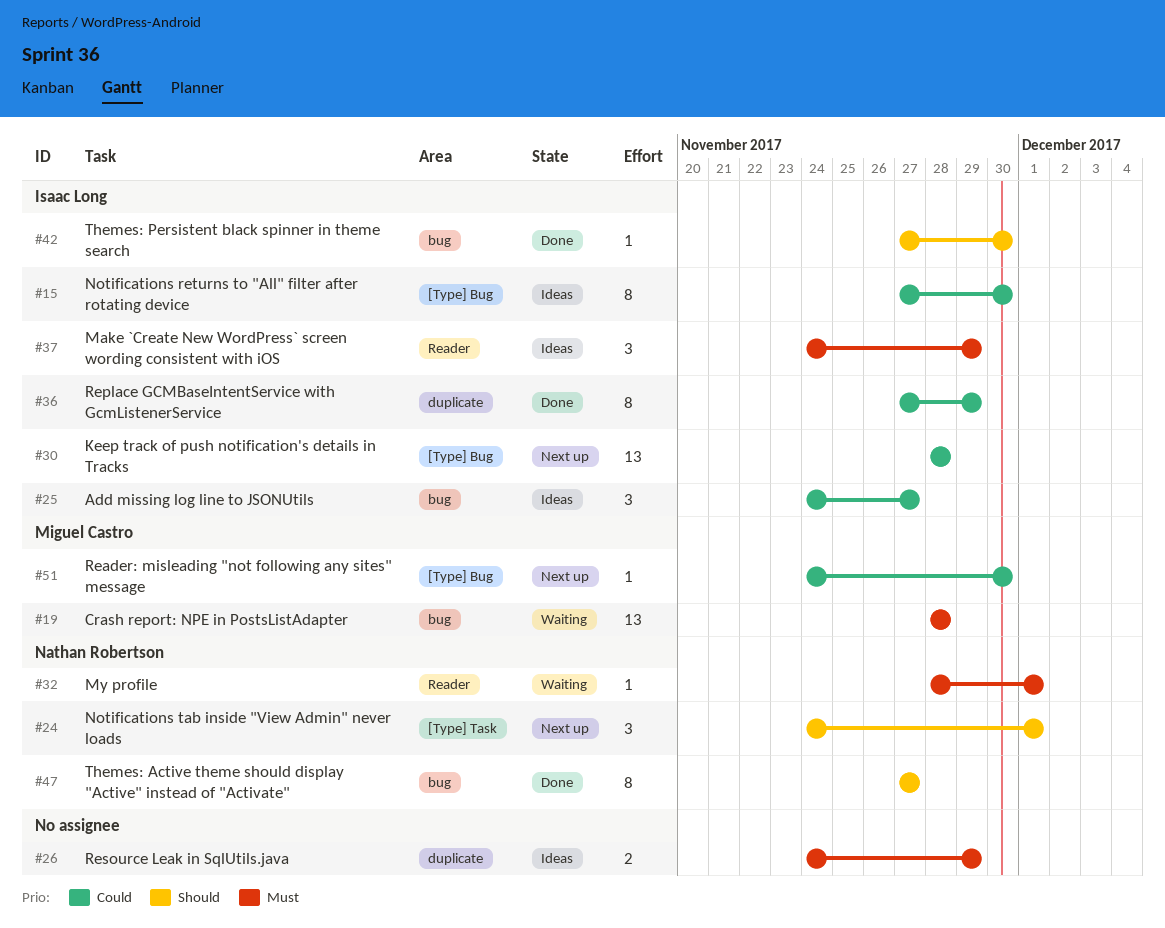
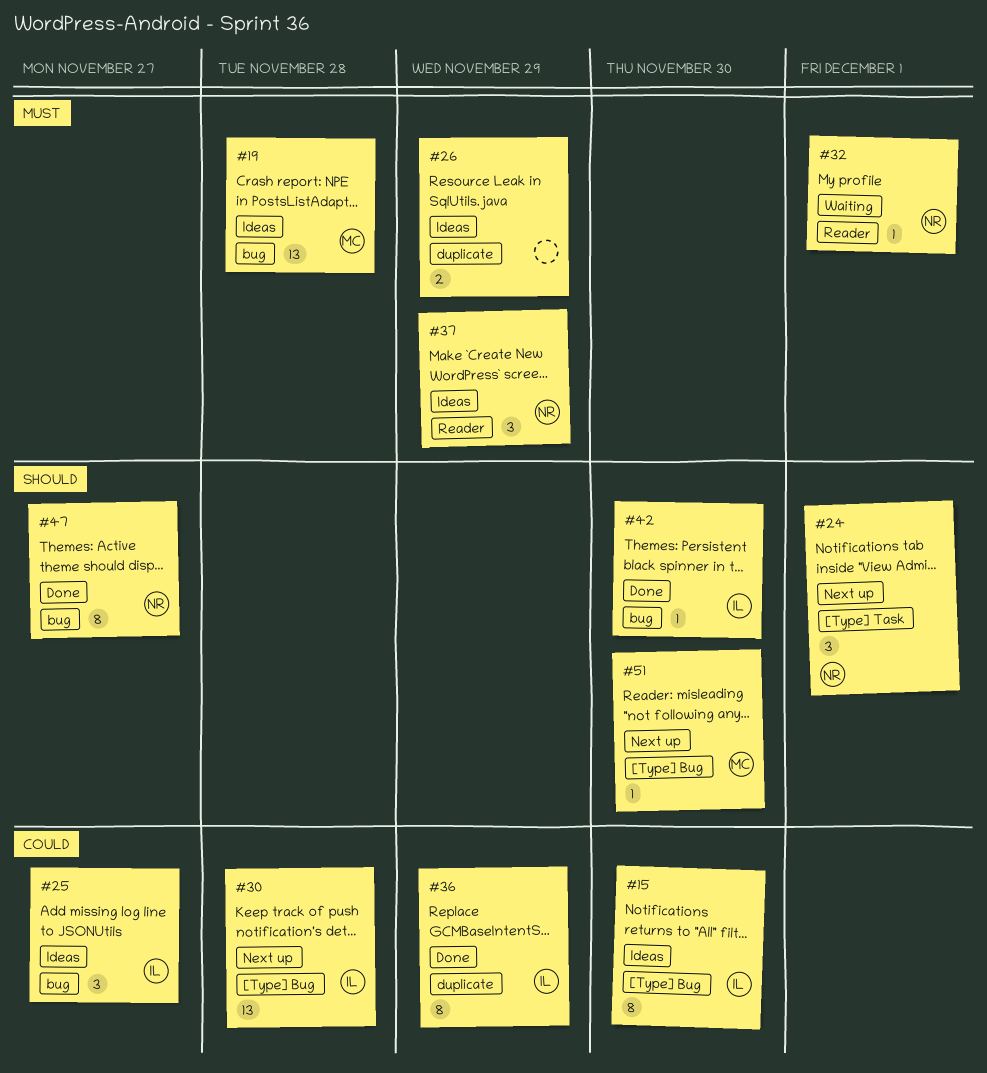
#19, status: Waiting -> Ideas
#37, owner: Isaac Long -> Nathan Robertson
#51, priority: Could -> Should

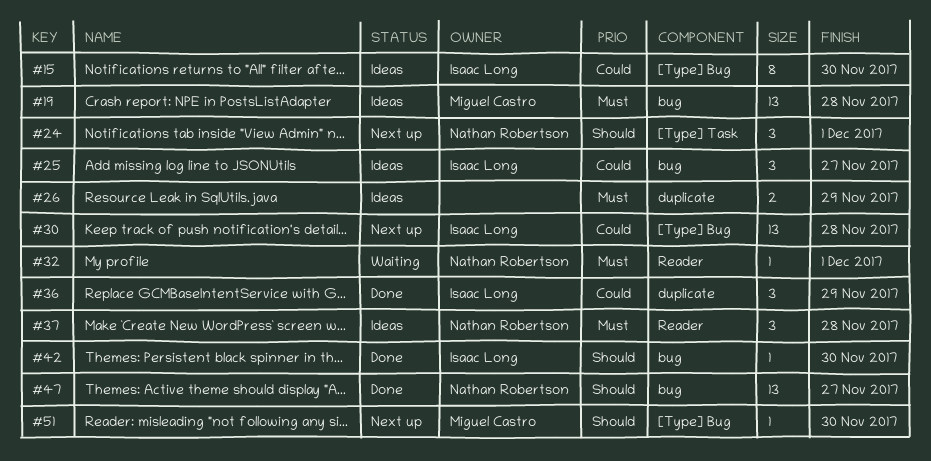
#36, estimate: 8 -> 3
#37, due: Nov 29 -> Nov 28
#47, estimate: 8 -> 13

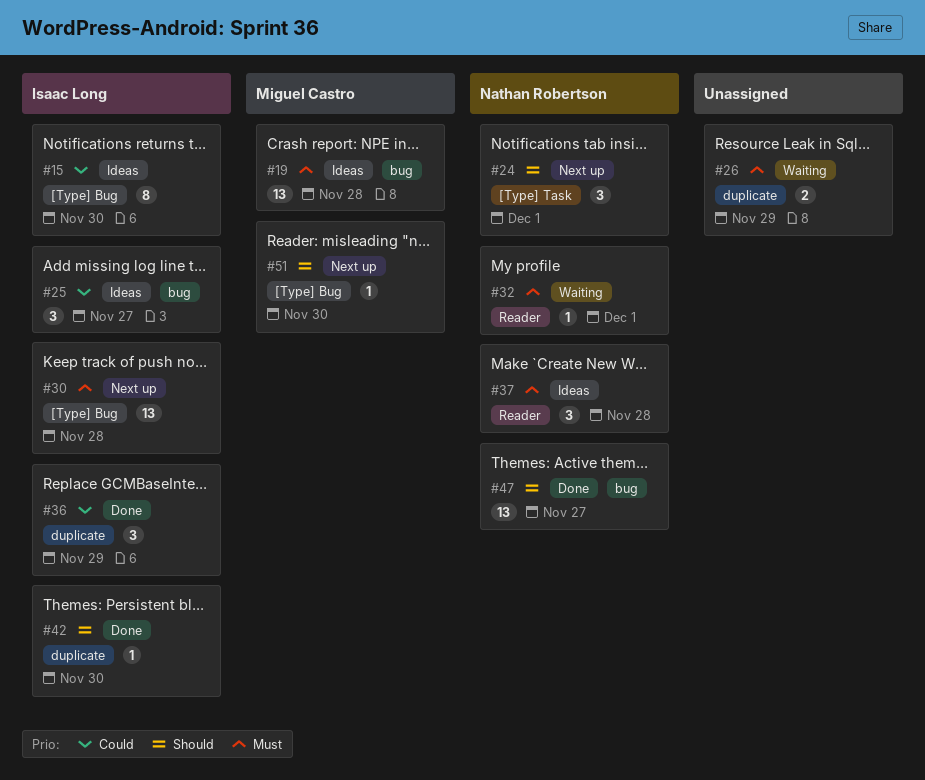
#26, status: Ideas -> Waiting
#30, priority: Could -> Must
#42, label: bug -> duplicate

